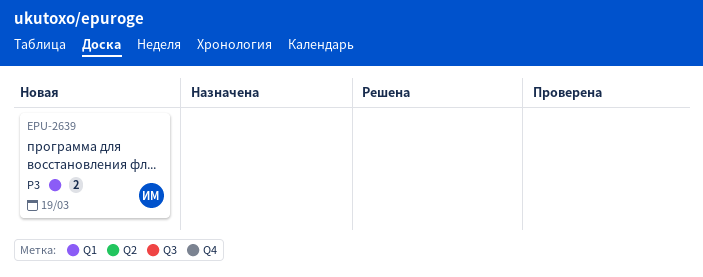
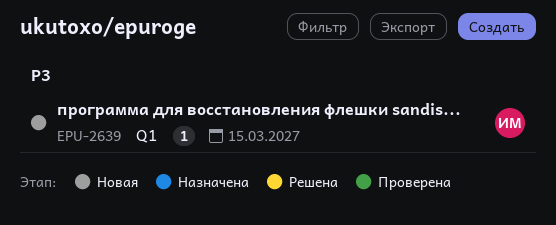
EPU-2639, estimate: 2 -> 1
EPU-2639, due: Mar 19 -> Mar 15

